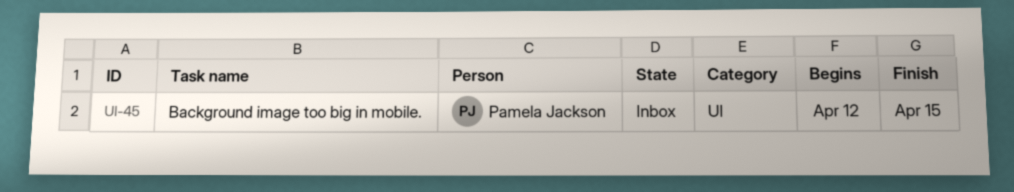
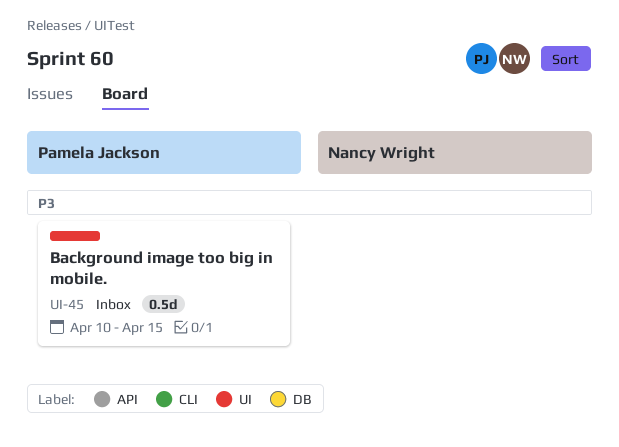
UI-45, start: Apr 12 -> Apr 10

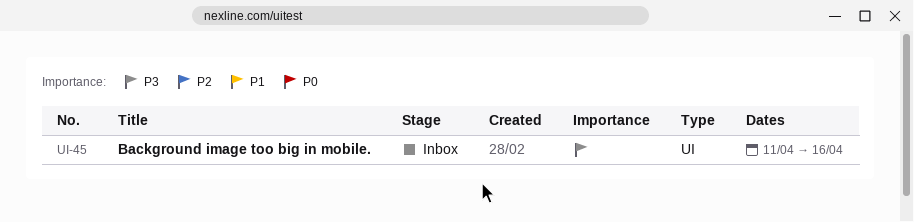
UI-45, start: Apr 10 -> Apr 11
UI-45, due: Apr 15 -> Apr 16

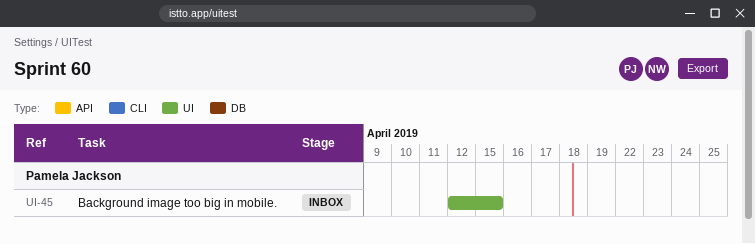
UI-45, start: Apr 11 -> Apr 12
UI-45, due: Apr 16 -> Apr 15

